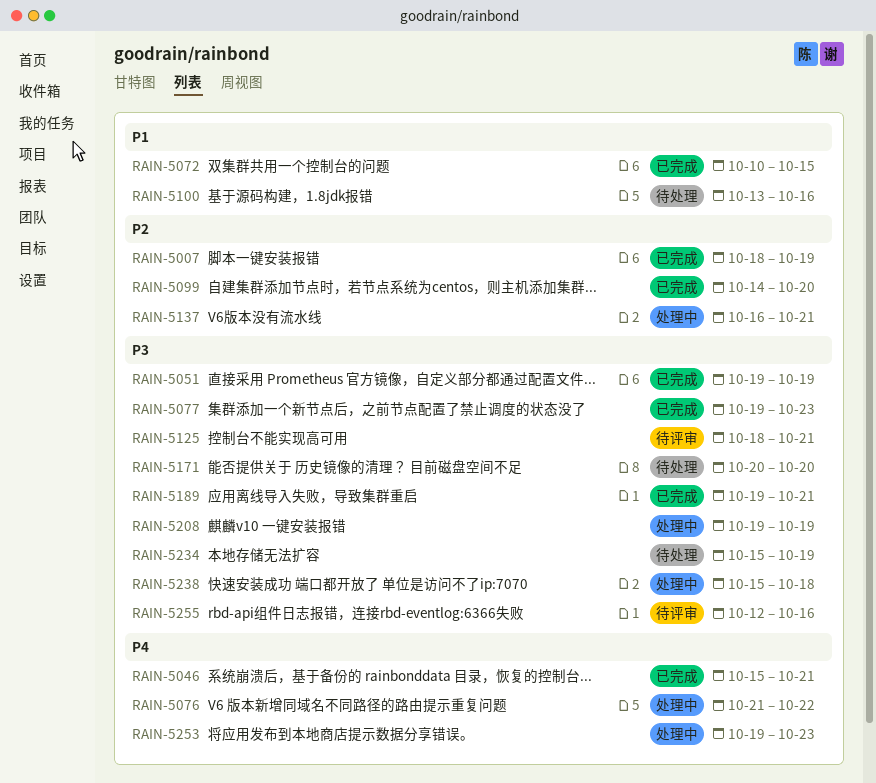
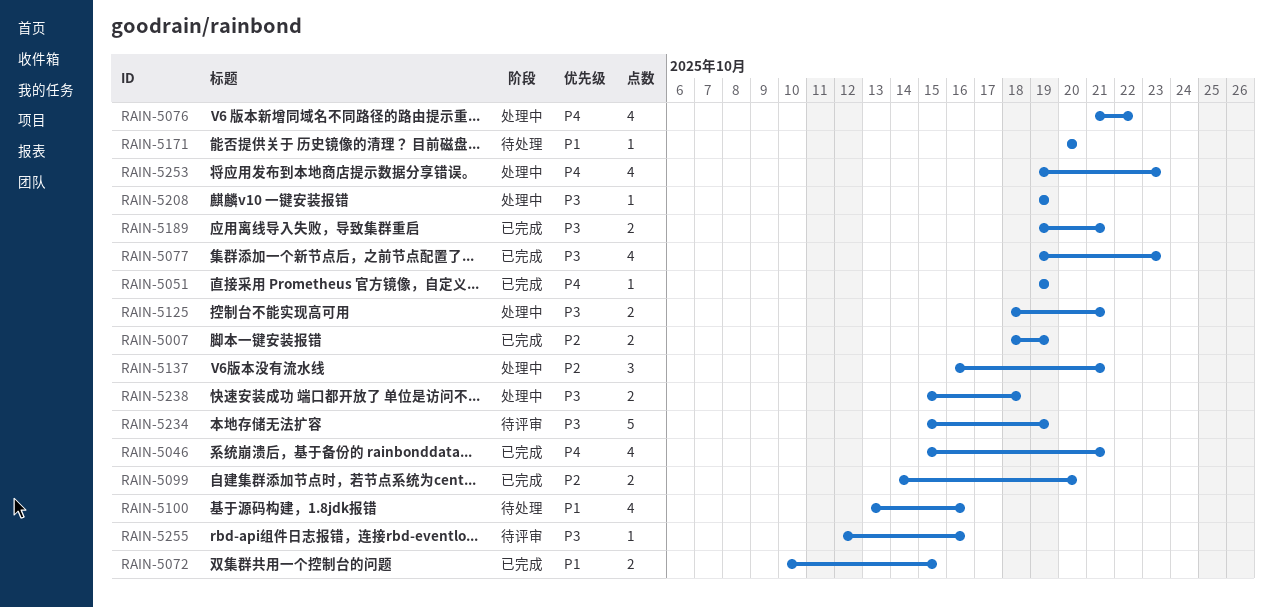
RAIN-5051, priority: P3 -> P4
RAIN-5125, status: 待评审 -> 处理中
RAIN-5171, priority: P3 -> P1
RAIN-5234, status: 待处理 -> 待评审

